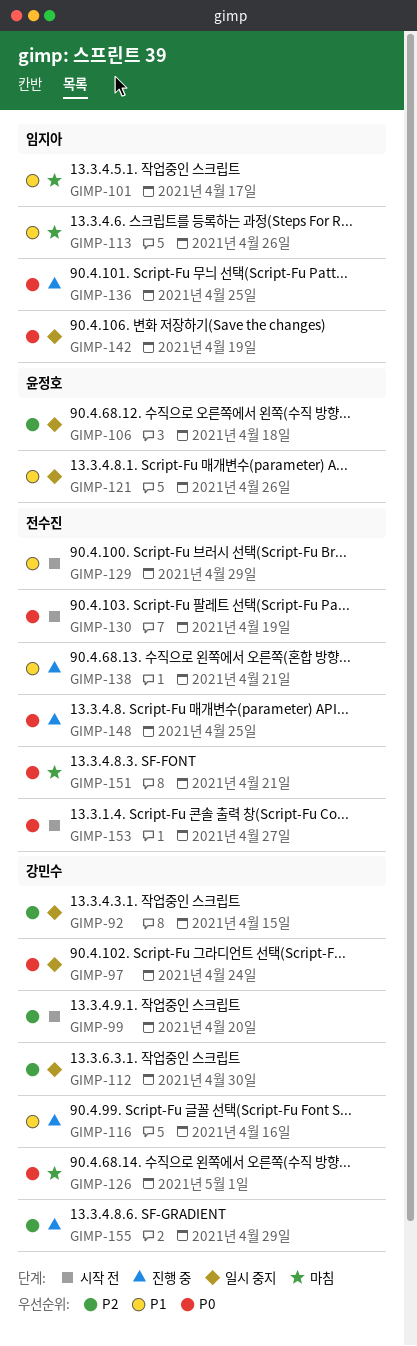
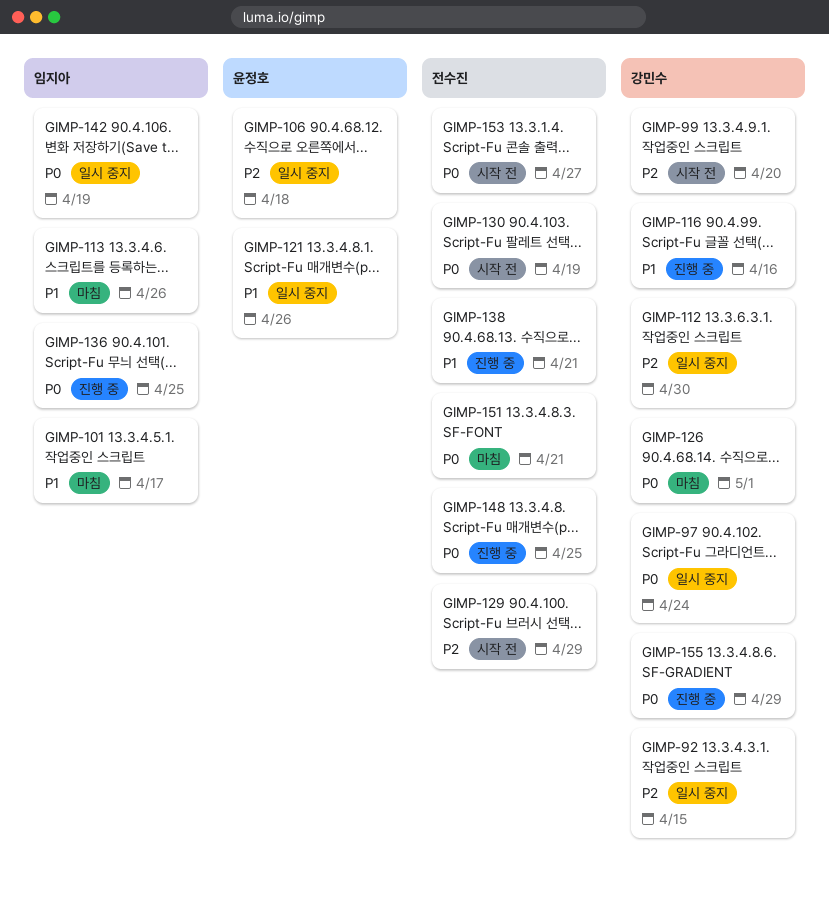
GIMP-129, priority: P1 -> P2
GIMP-155, priority: P2 -> P0

